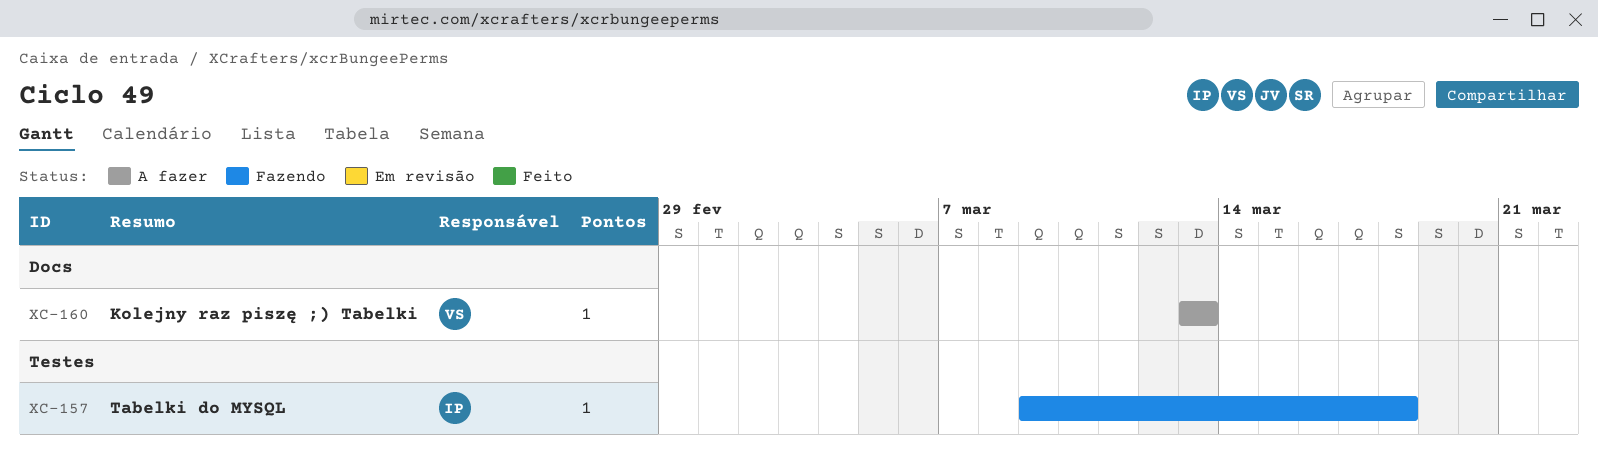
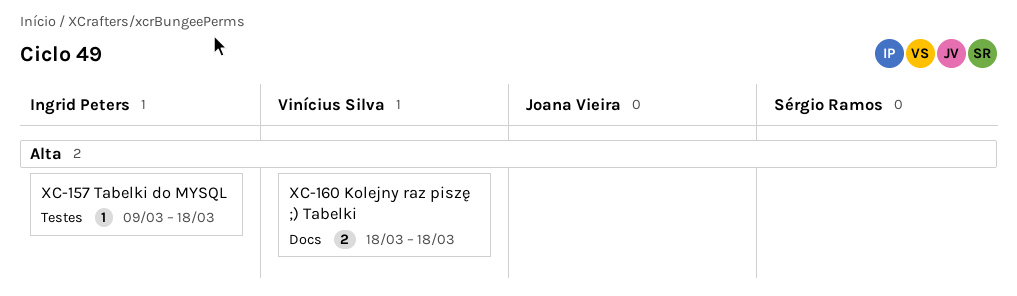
XC-160, estimate: 1 -> 2
XC-160, start: Mar 13 -> Mar 18
XC-160, due: Mar 13 -> Mar 18

